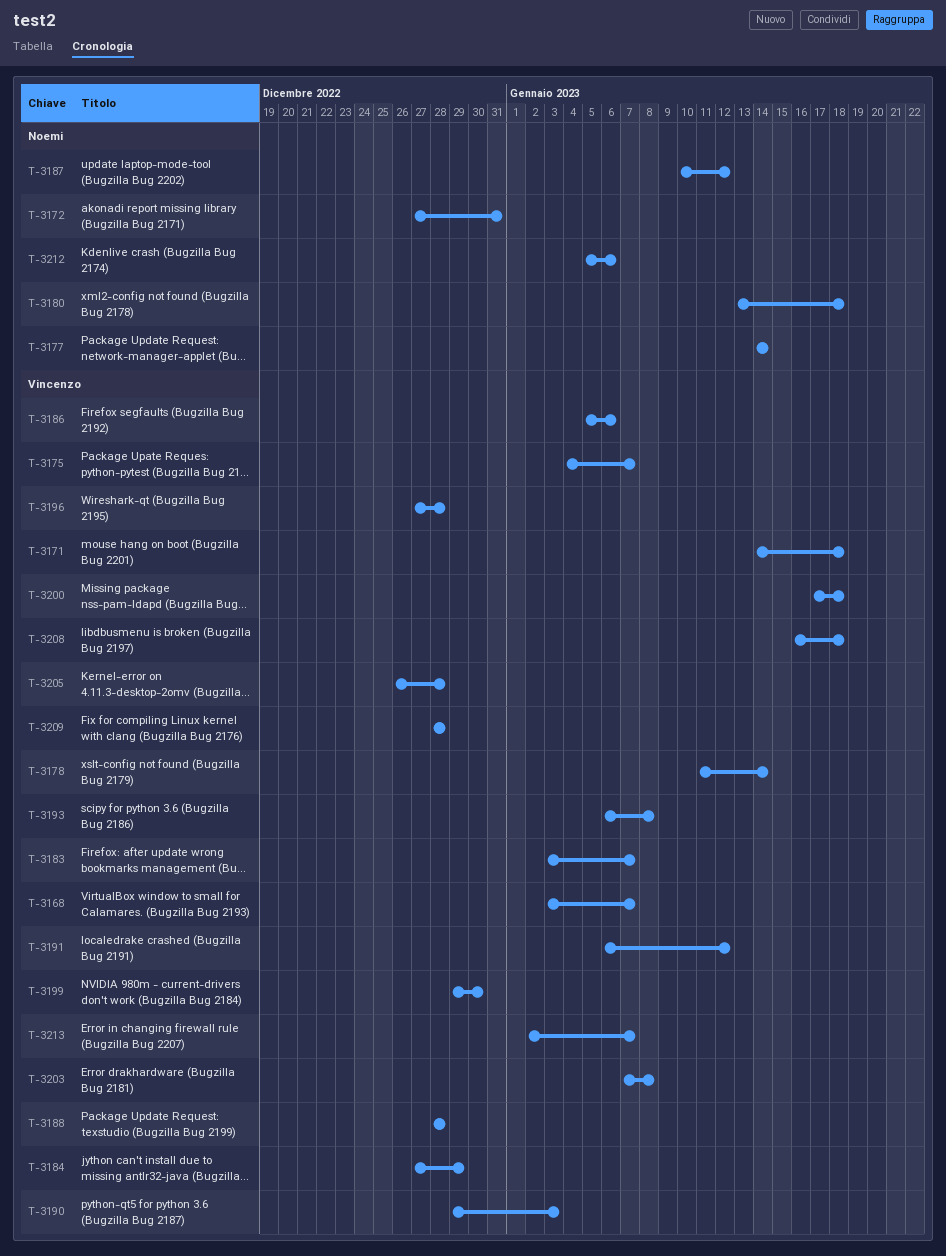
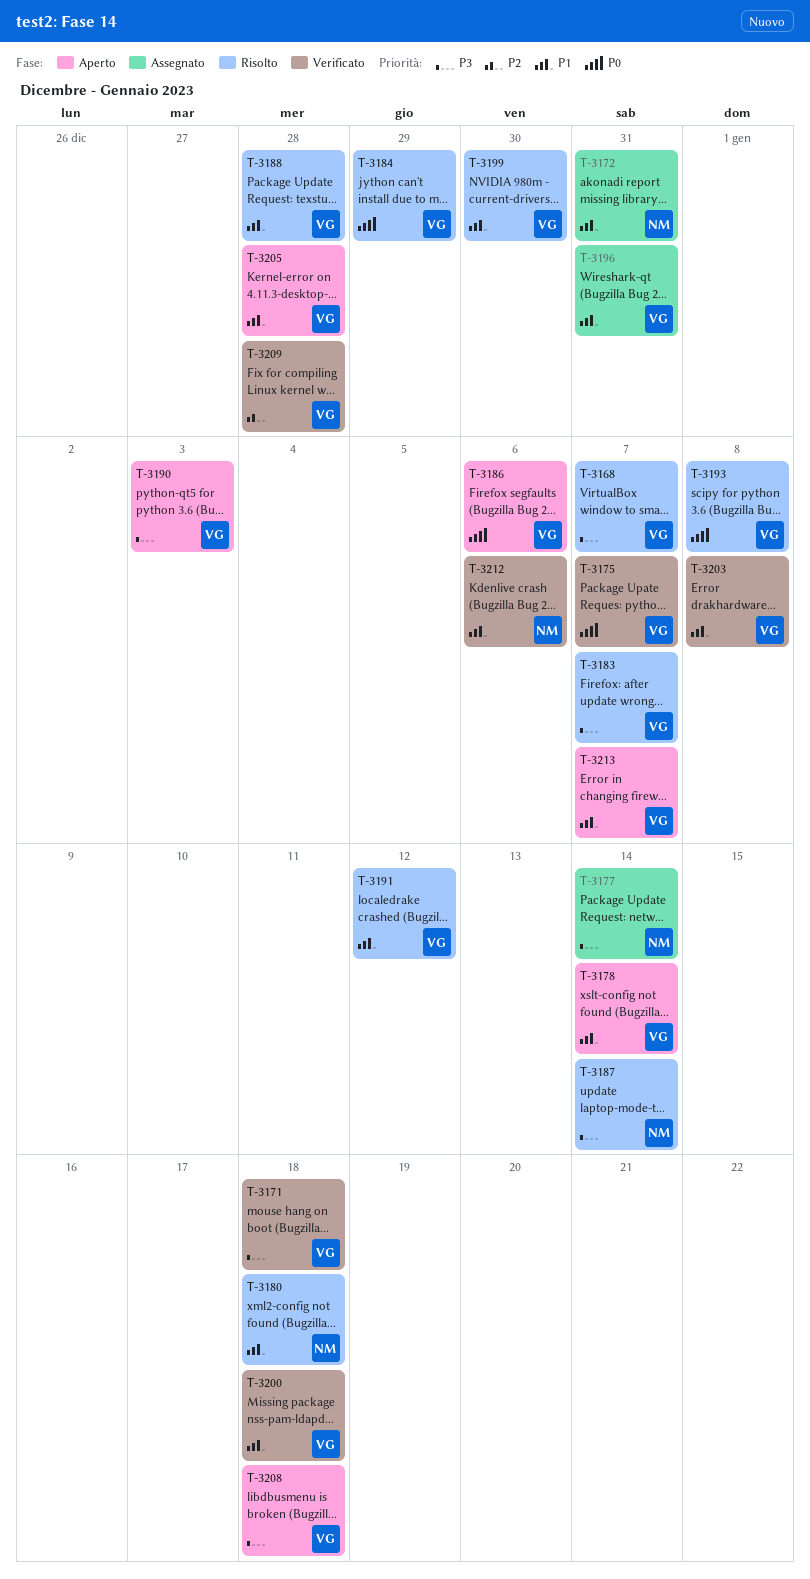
T-3187, due: Jan 12 -> Jan 14
T-3196, due: Dec 28 -> Dec 31

